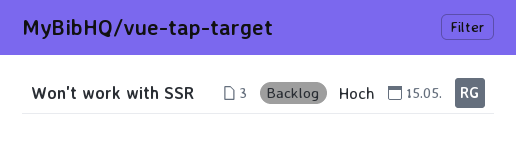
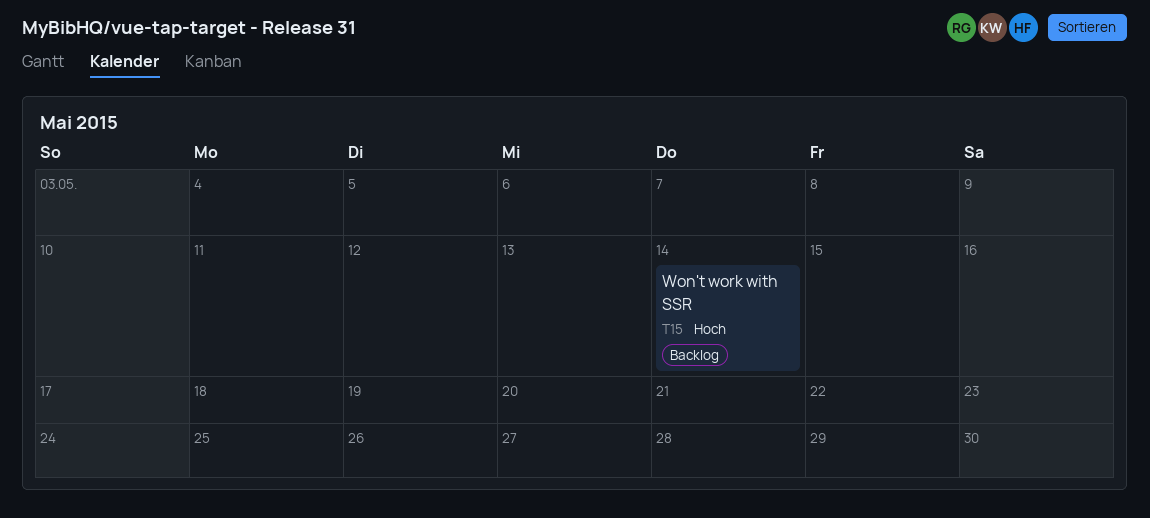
Won't work with SSR, due: May 15 -> May 14

